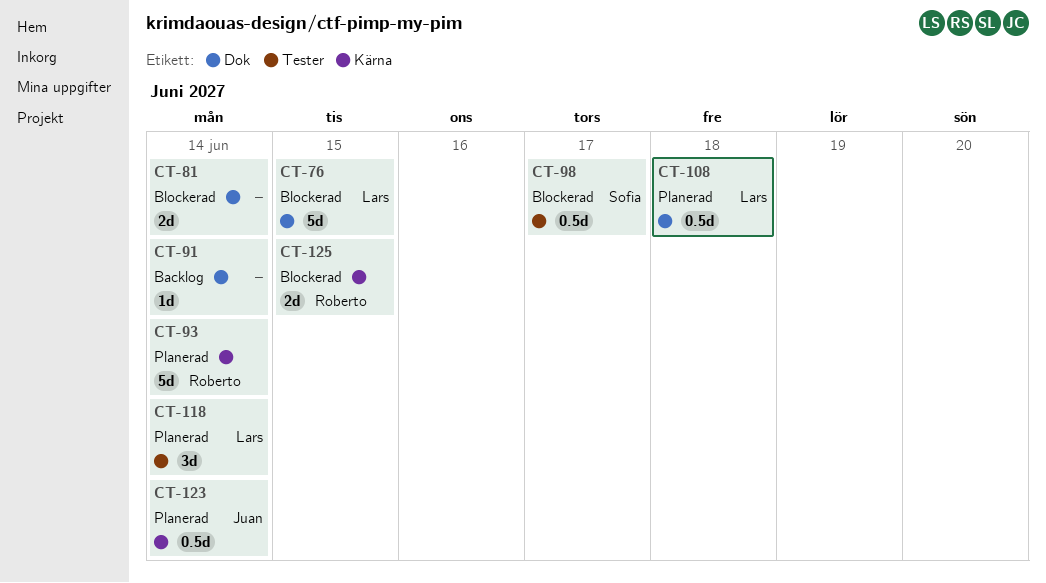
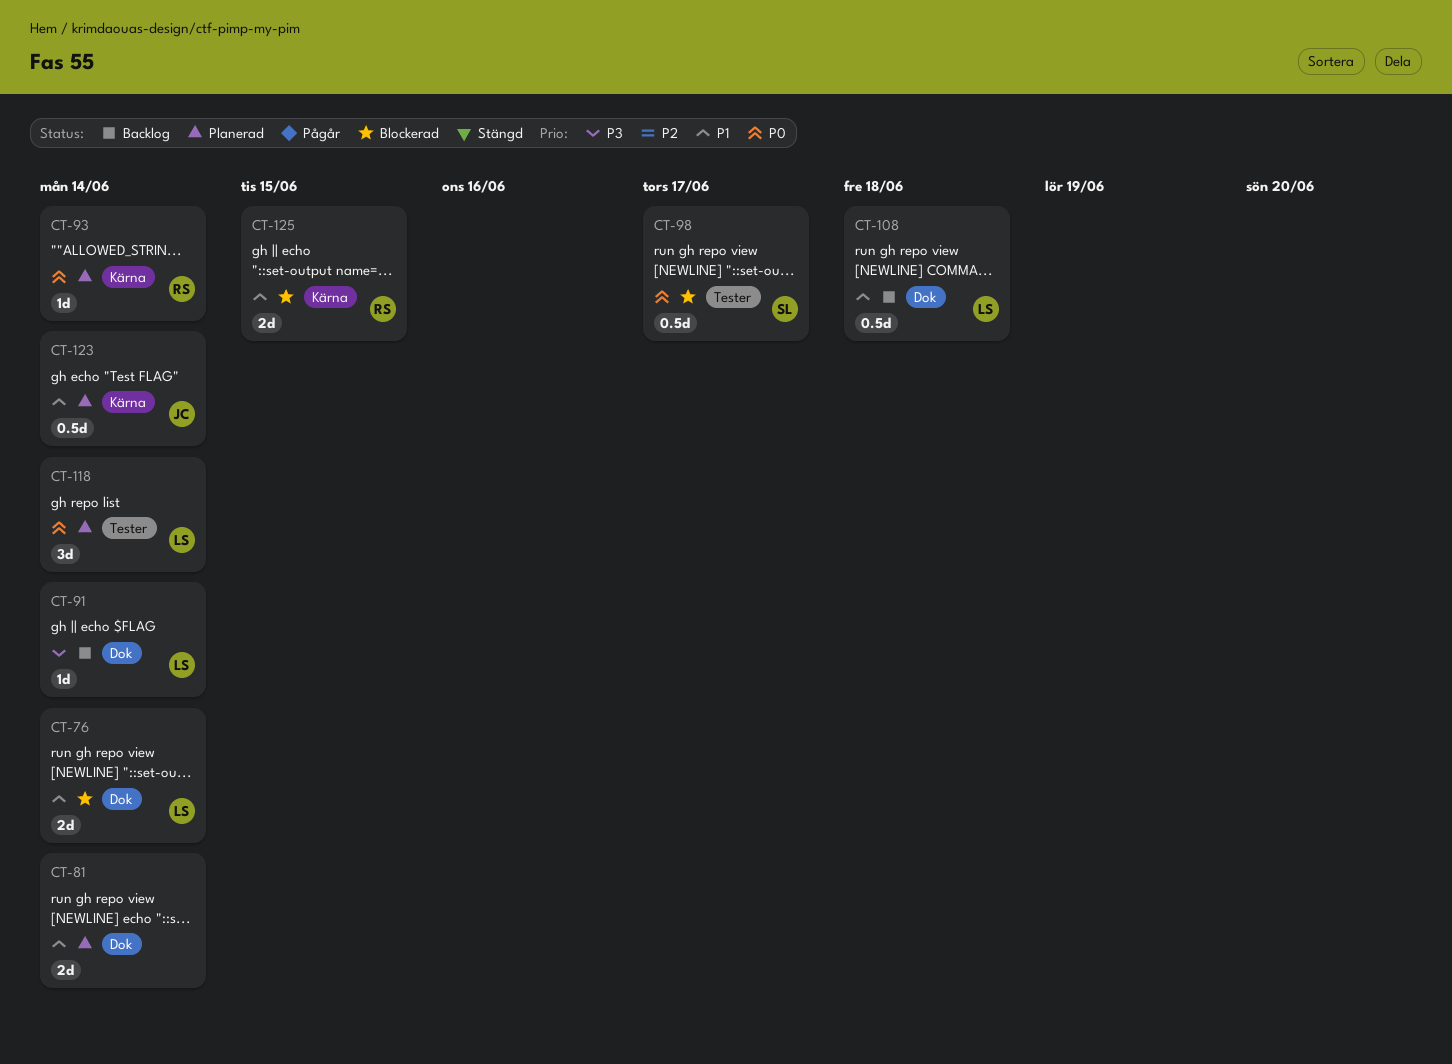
CT-76, estimate: 5d -> 2d
CT-76, due: Jun 15 -> Jun 14
CT-81, status: Blockerad -> Planerad
CT-91, owner: none -> Lars
CT-93, estimate: 5d -> 1d
CT-108, status: Planerad -> Backlog

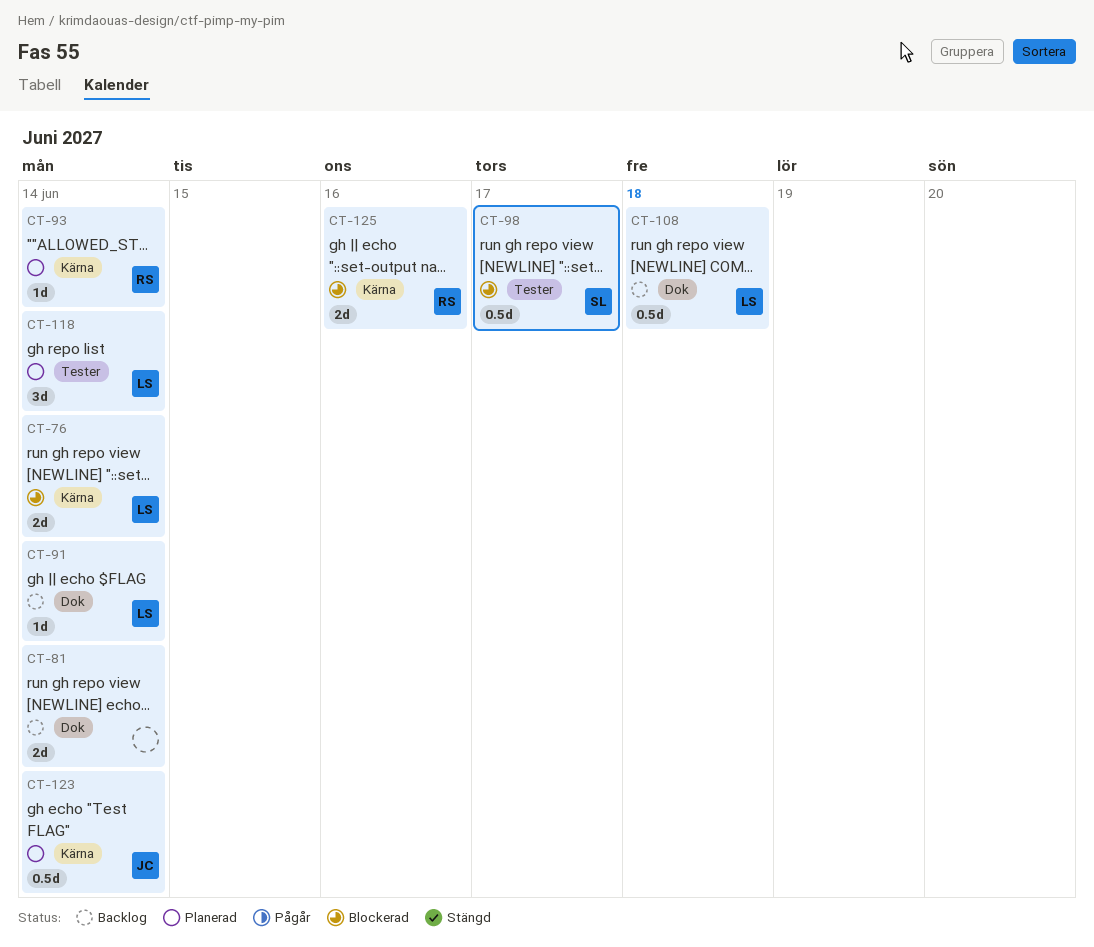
CT-76, label: Dok -> Kärna
CT-81, status: Planerad -> Backlog
CT-125, due: Jun 15 -> Jun 16

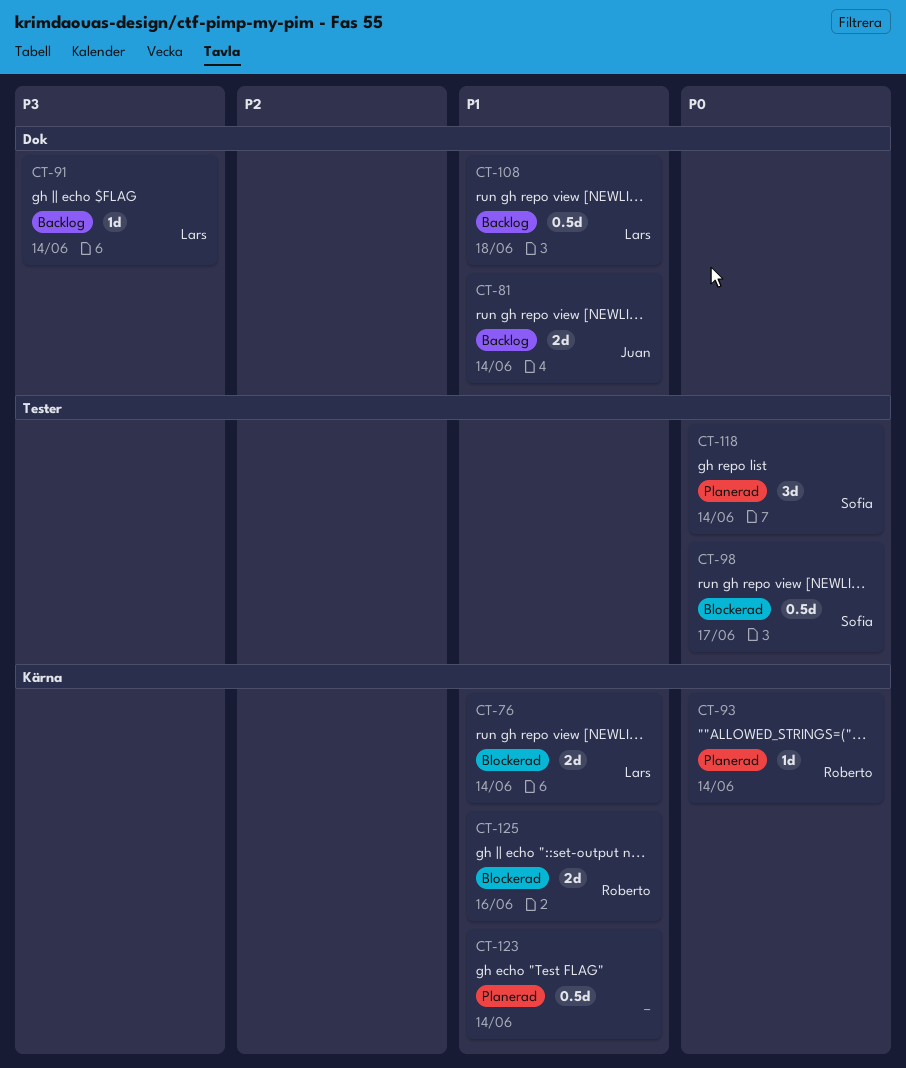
CT-81, owner: none -> Juan
CT-118, owner: Lars -> Sofia
CT-123, owner: Juan -> none

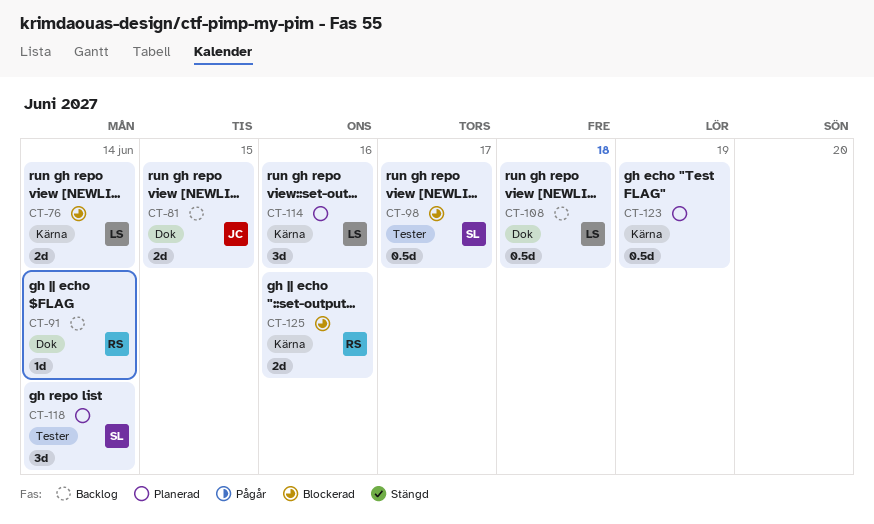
CT-81, due: Jun 14 -> Jun 15
CT-91, owner: Lars -> Roberto
CT-93: present -> none
CT-114: none -> present
CT-123, due: Jun 14 -> Jun 19

